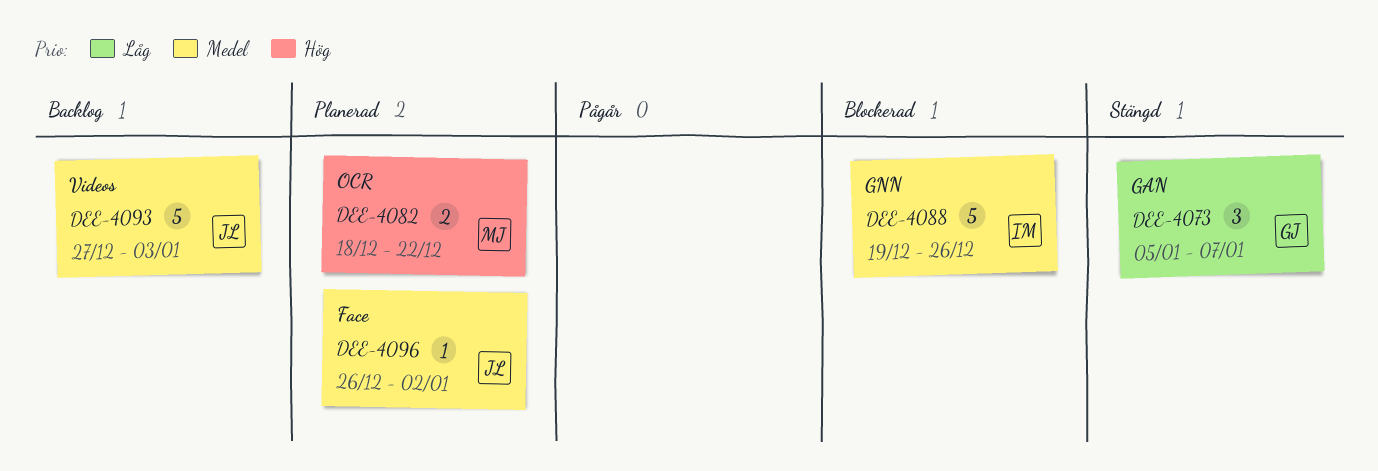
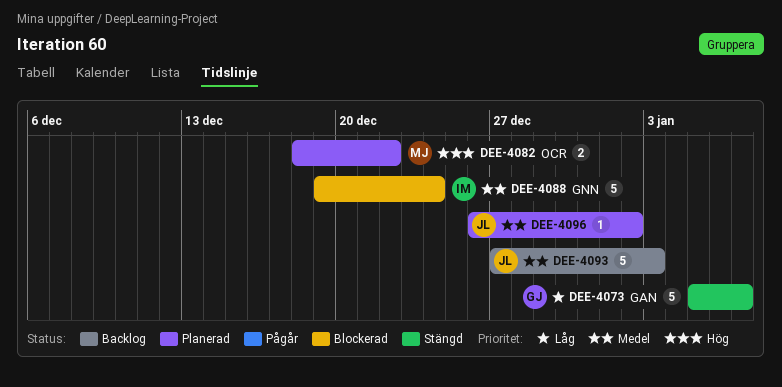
DEE-4073, estimate: 3 -> 5
DEE-4088, due: Dec 26 -> Dec 24

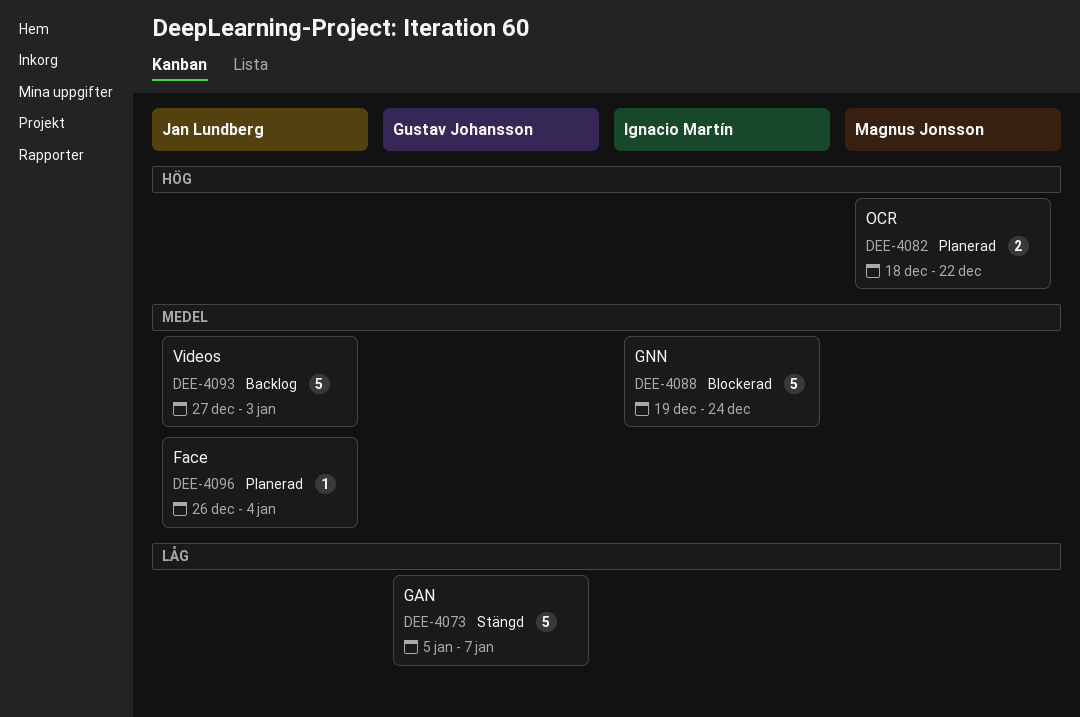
DEE-4096, due: Jan 2 -> Jan 4

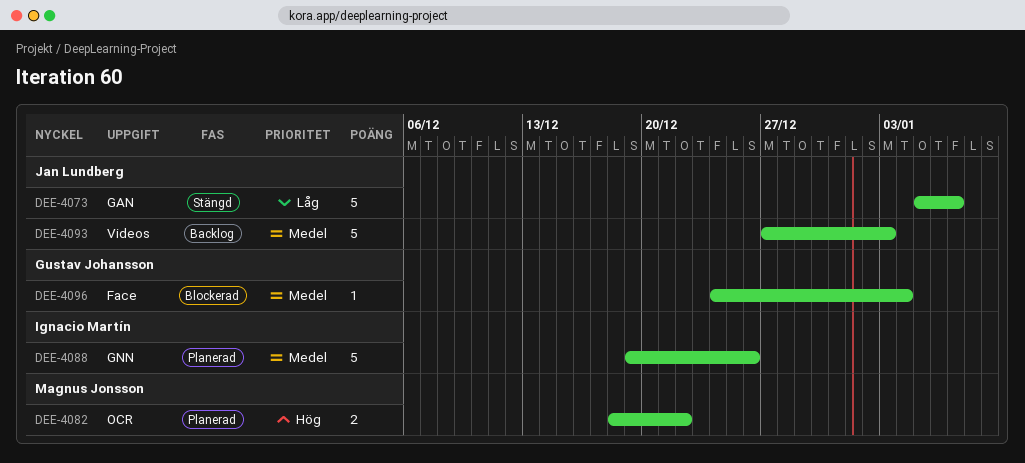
DEE-4073, owner: Gustav Johansson -> Jan Lundberg
DEE-4088, status: Blockerad -> Planerad
DEE-4088, due: Dec 24 -> Dec 26
DEE-4096, status: Planerad -> Blockerad
DEE-4096, owner: Jan Lundberg -> Gustav Johansson
DEE-4096, start: Dec 26 -> Dec 24

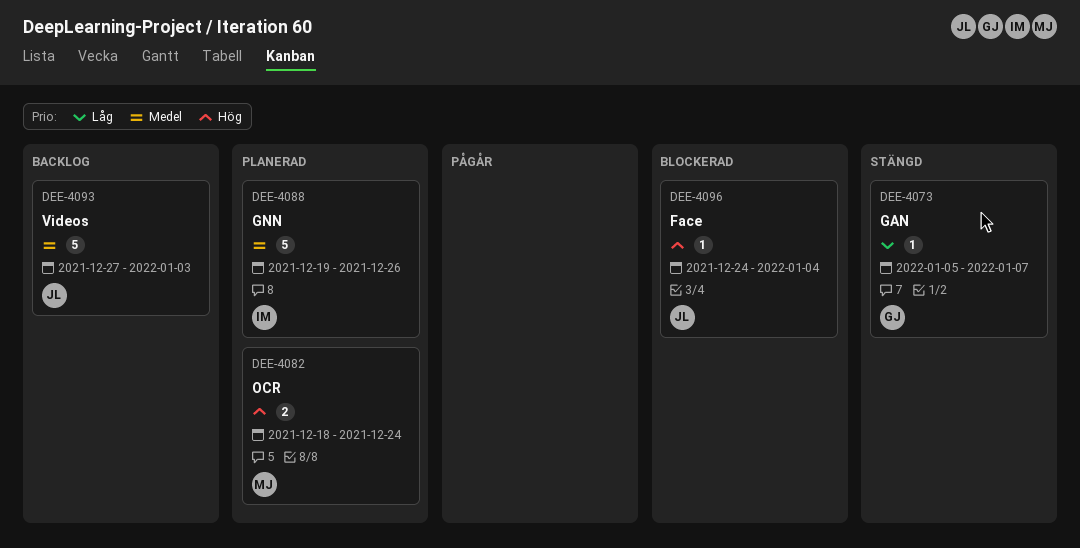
DEE-4073, owner: Jan Lundberg -> Gustav Johansson
DEE-4073, estimate: 5 -> 1
DEE-4082, due: Dec 22 -> Dec 24
DEE-4096, owner: Gustav Johansson -> Jan Lundberg
DEE-4096, priority: Medel -> Hög

